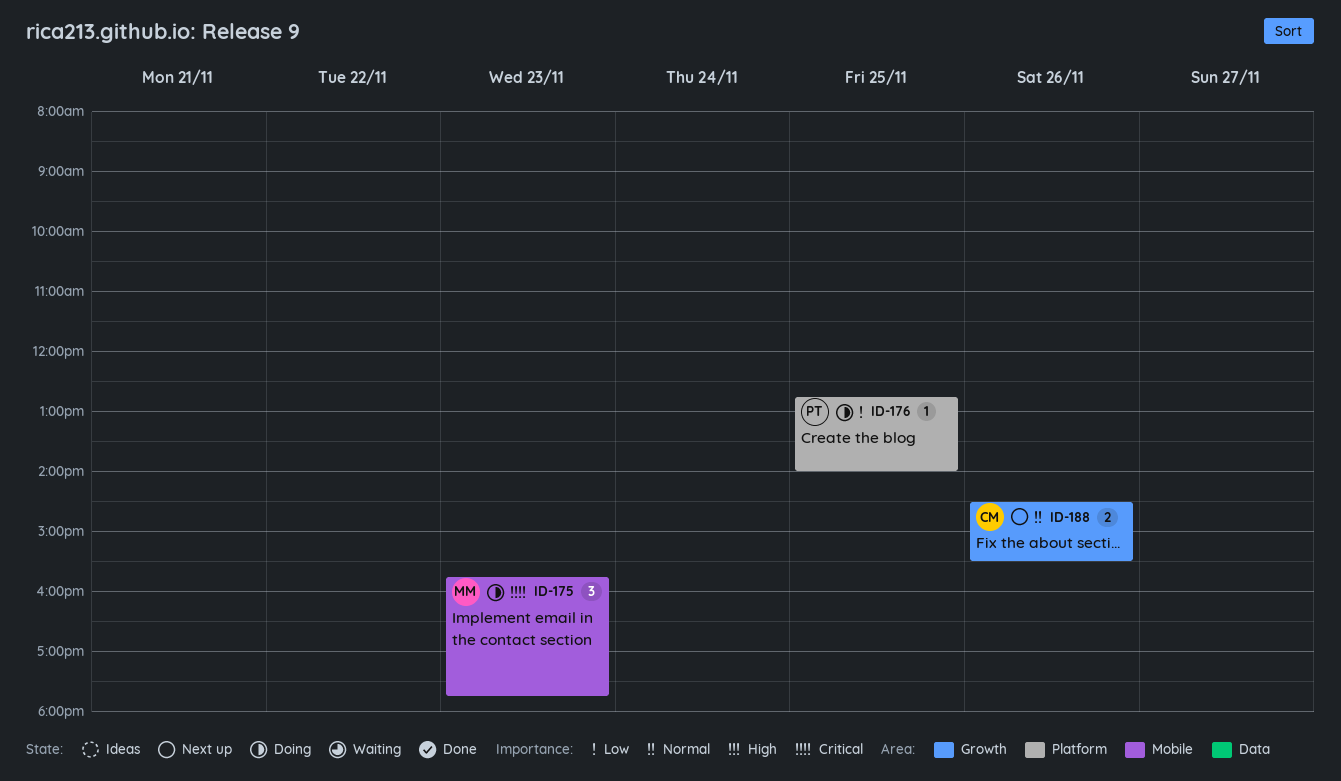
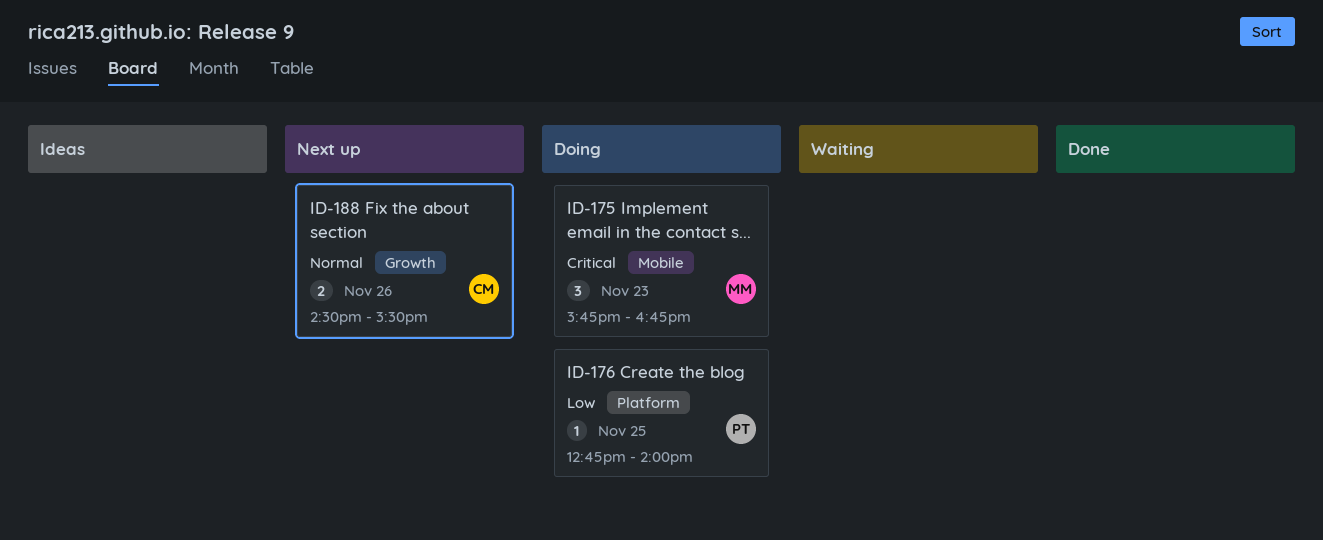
ID-175, ends: 17:45 -> 16:45

